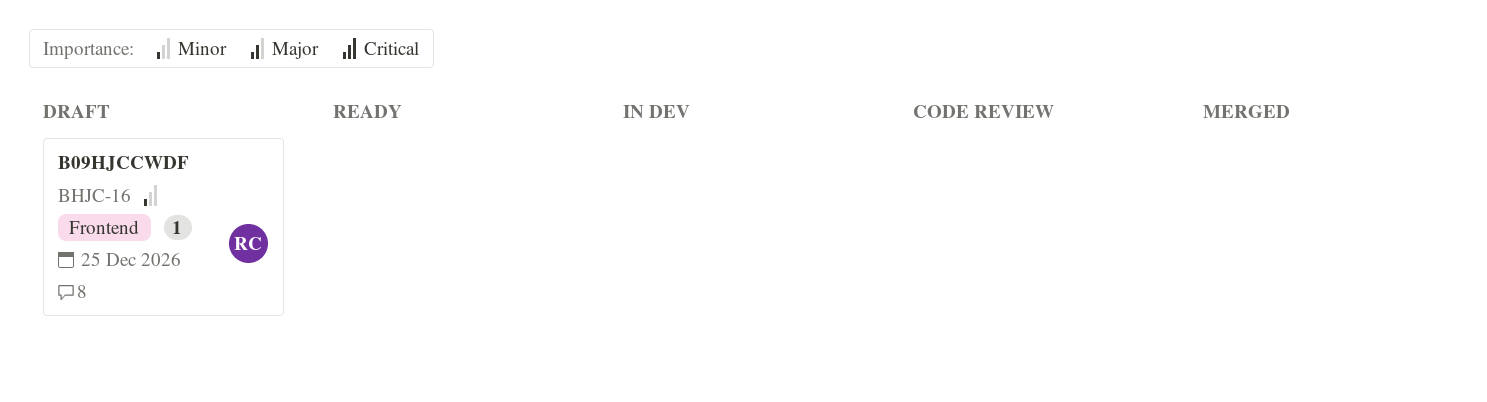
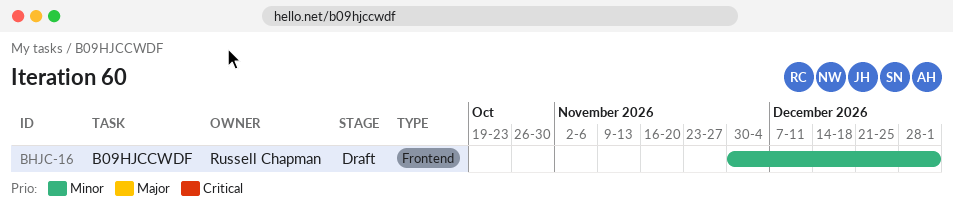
BHJC-16, due: Dec 25 -> Jan 1

